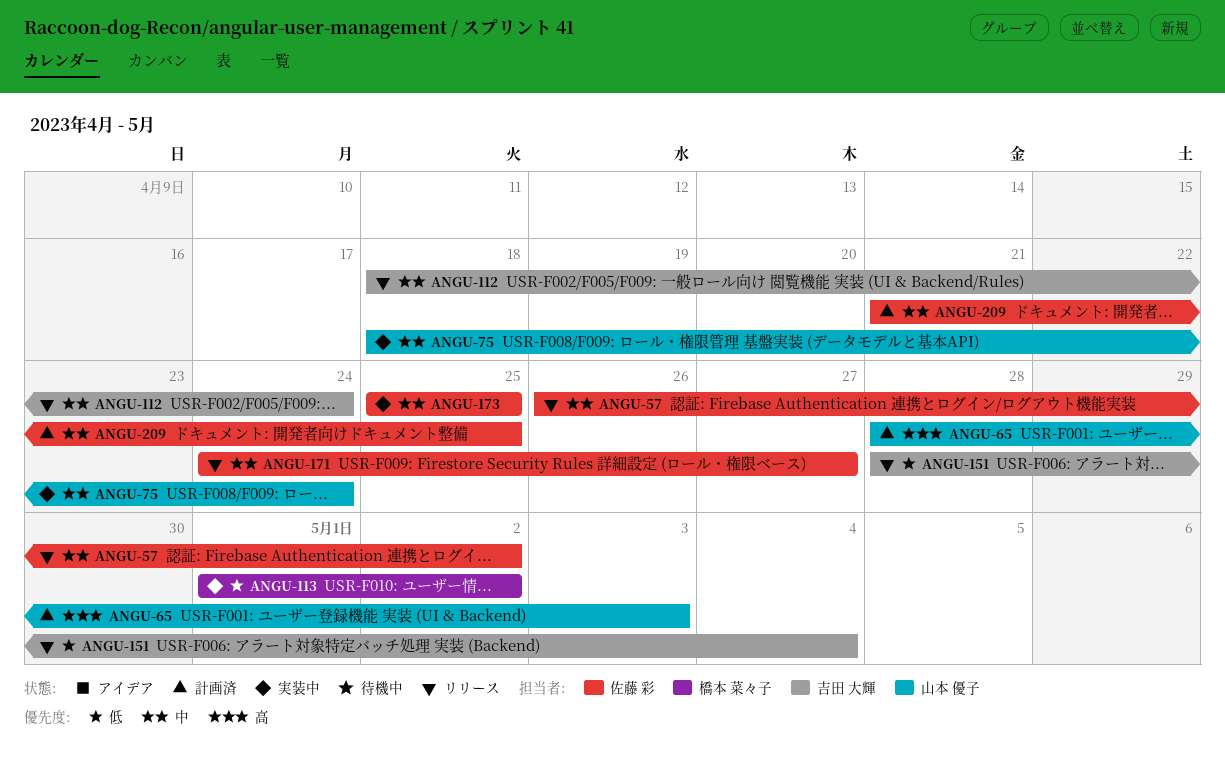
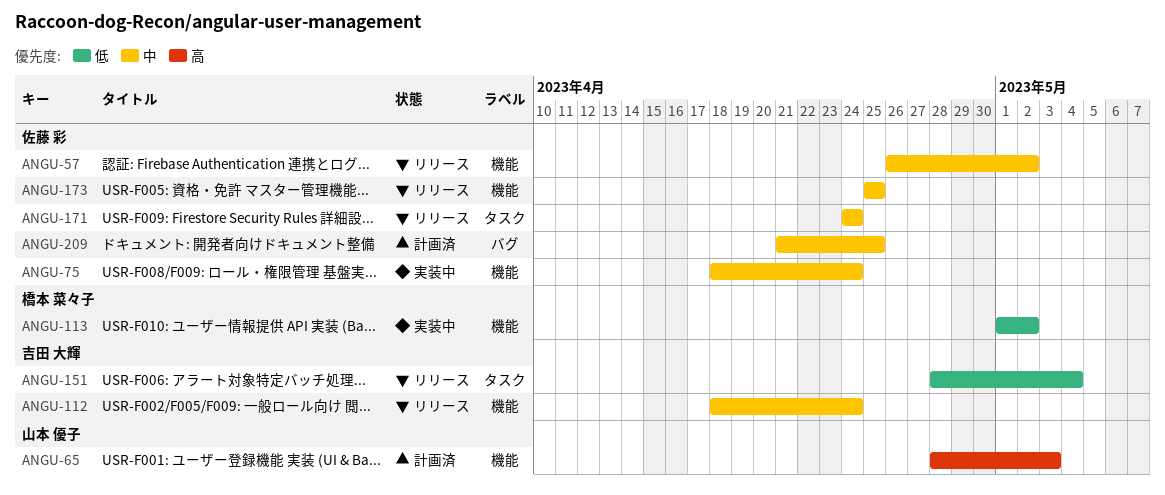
ANGU-75, owner: 山本 優子 -> 佐藤 彩
ANGU-171, due: Apr 27 -> Apr 24
ANGU-173, status: 実装中 -> リリース

